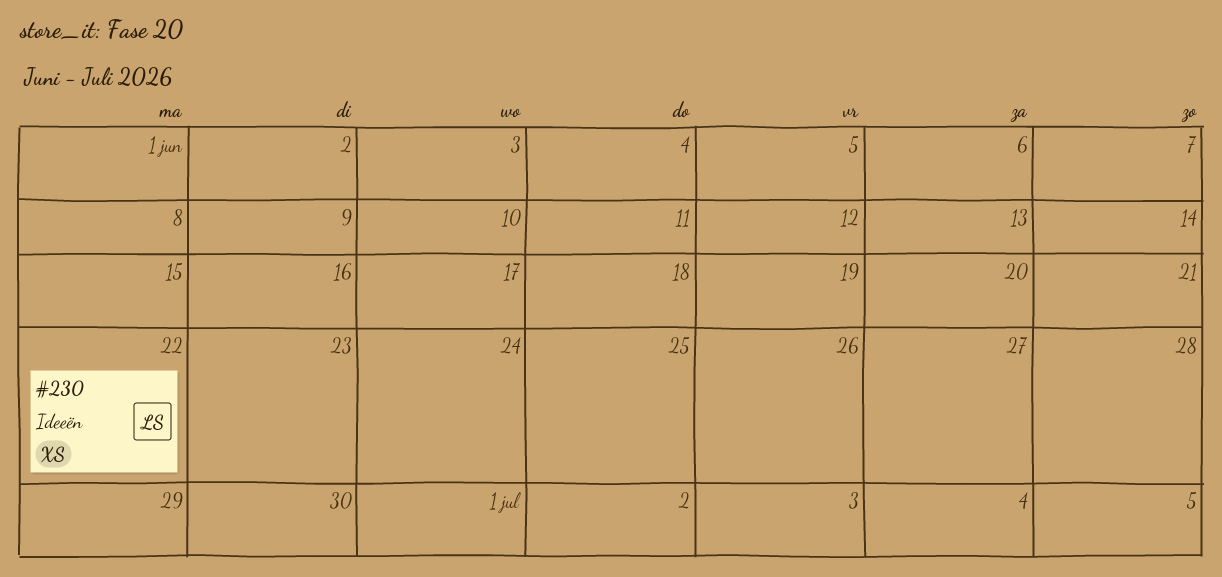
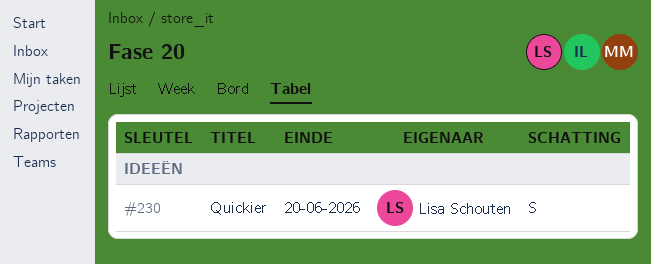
#230, estimate: XS -> S
#230, due: Jun 22 -> Jun 20

